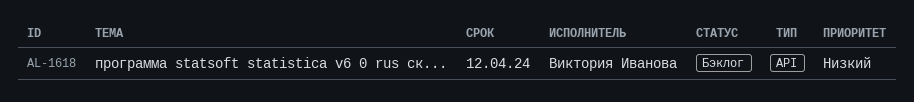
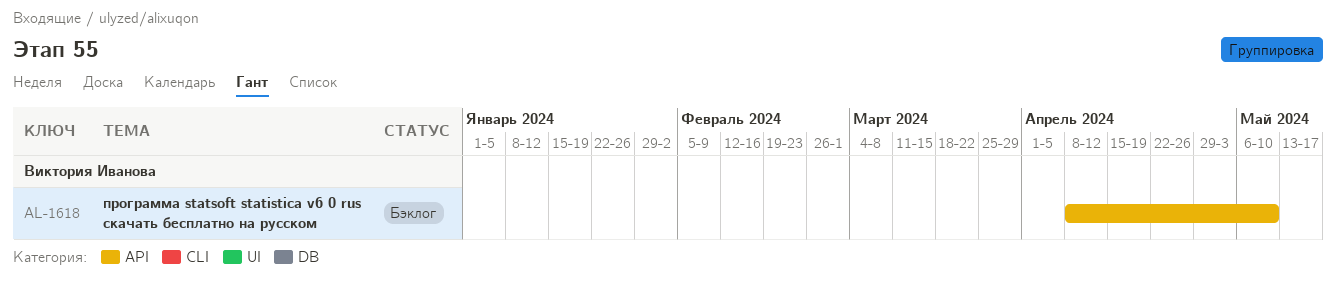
AL-1618, due: Apr 12 -> May 10

